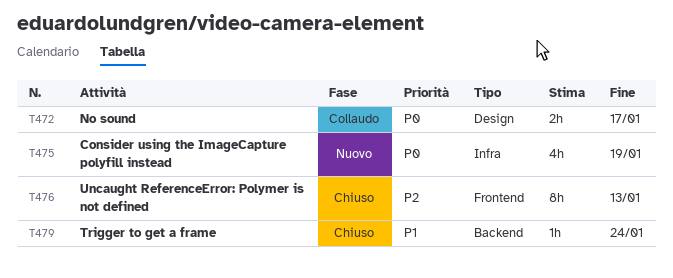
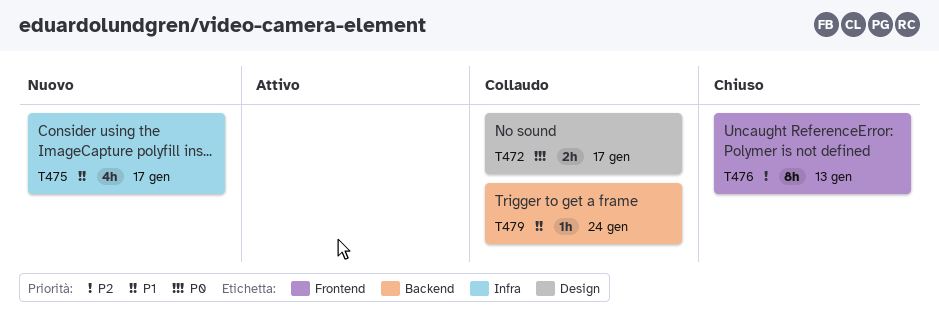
T475, priority: P0 -> P1
T475, due: Jan 19 -> Jan 17
T479, status: Chiuso -> Collaudo

